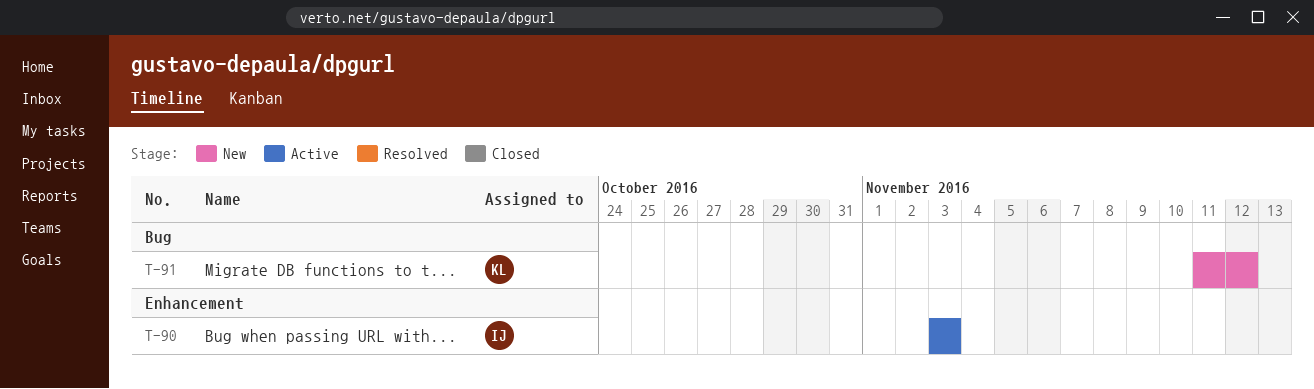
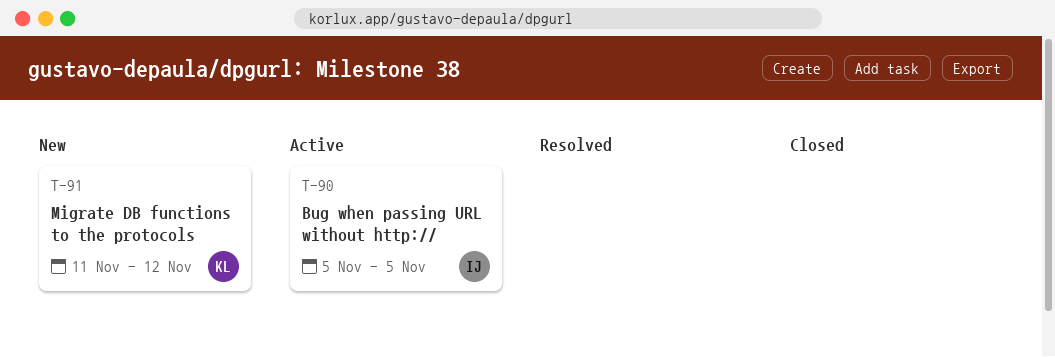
T-90, start: Nov 3 -> Nov 5
T-90, due: Nov 3 -> Nov 5

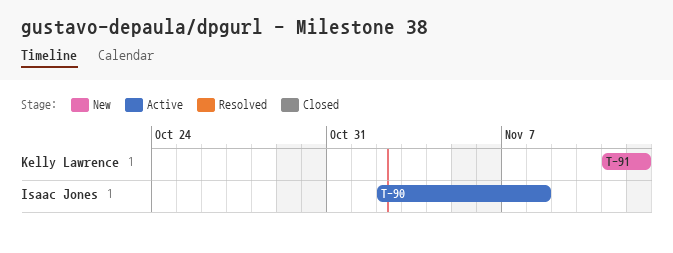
T-90, start: Nov 5 -> Nov 2
T-90, due: Nov 5 -> Nov 8

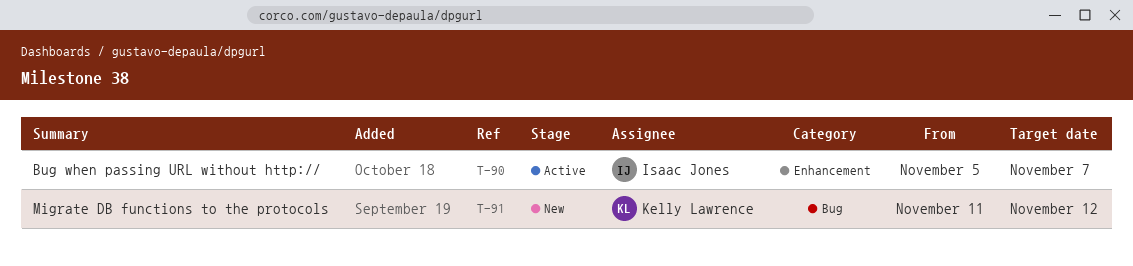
T-90, start: Nov 2 -> Nov 5
T-90, due: Nov 8 -> Nov 7

